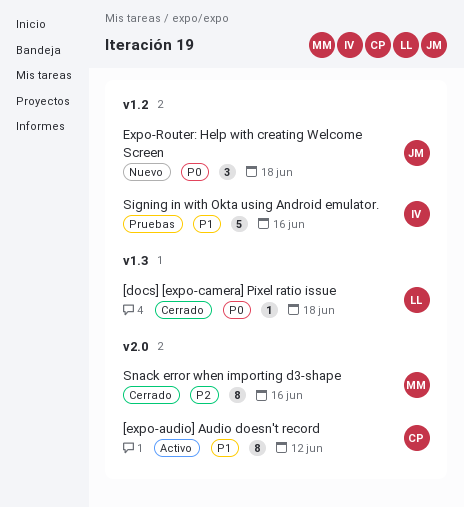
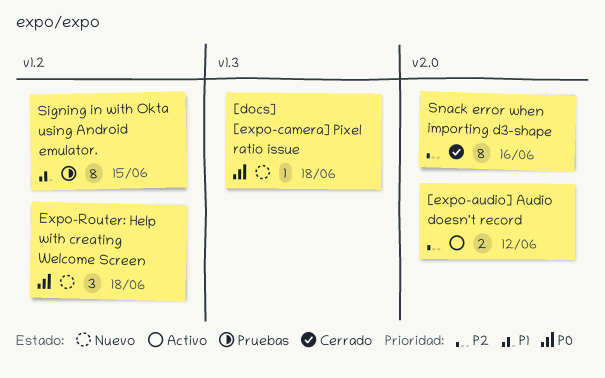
[docs] [expo-camera] Pixel ratio issue, status: Cerrado -> Nuevo
[expo-audio] Audio doesn't record, priority: P1 -> P2
[expo-audio] Audio doesn't record, estimate: 8 -> 2
Signing in with Okta using Android emulator., estimate: 5 -> 8
Signing in with Okta using Android emulator., due: Jun 16 -> Jun 15

